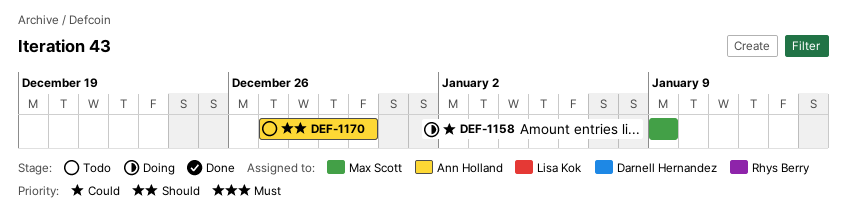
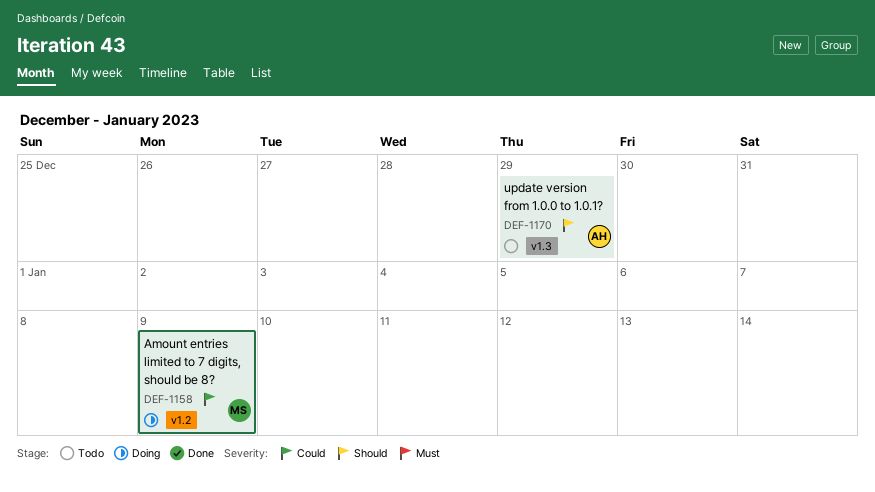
DEF-1170, due: Dec 30 -> Dec 29

